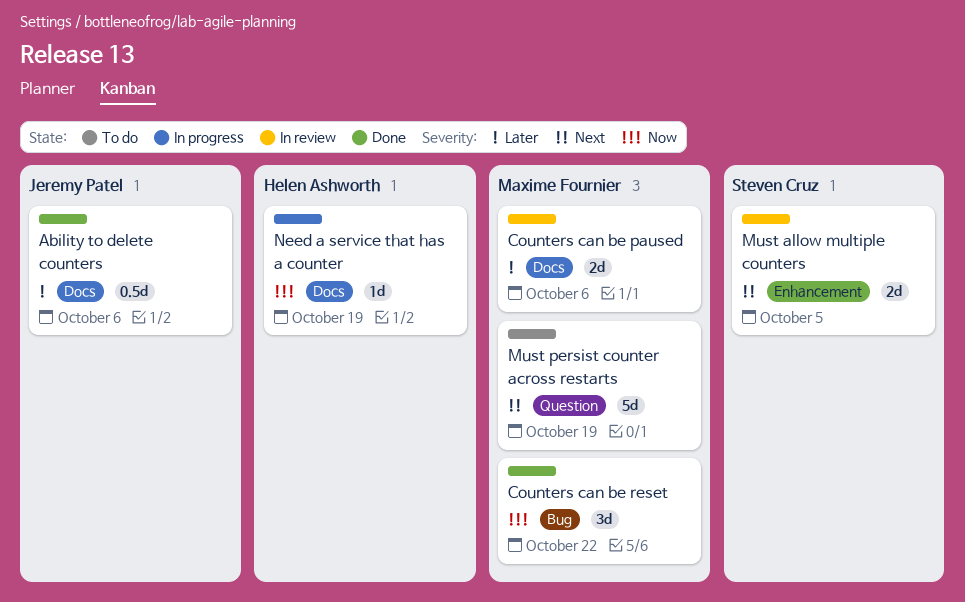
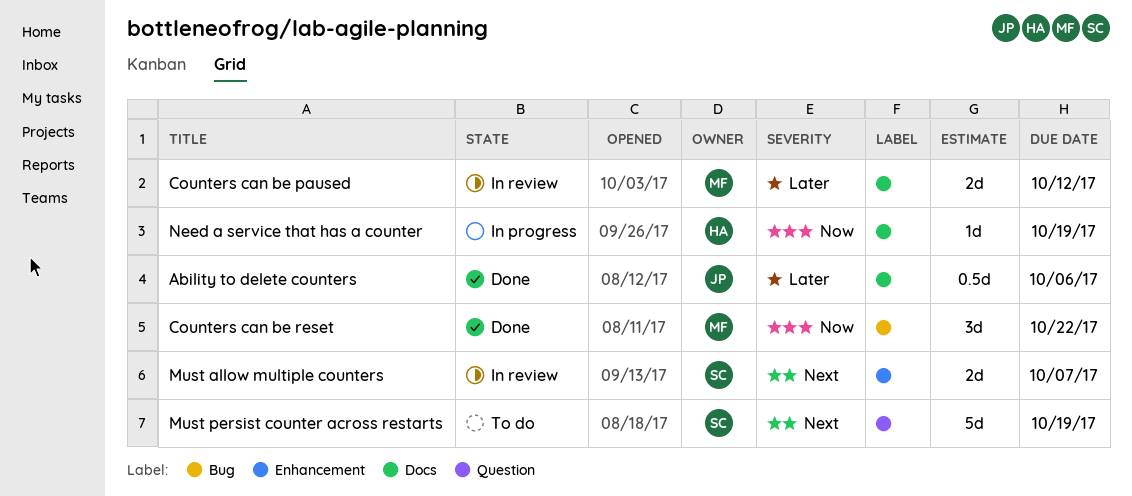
Counters can be paused, due: Oct 6 -> Oct 12
Must allow multiple counters, due: Oct 5 -> Oct 7
Must persist counter across restarts, owner: Maxime Fournier -> Steven Cruz

